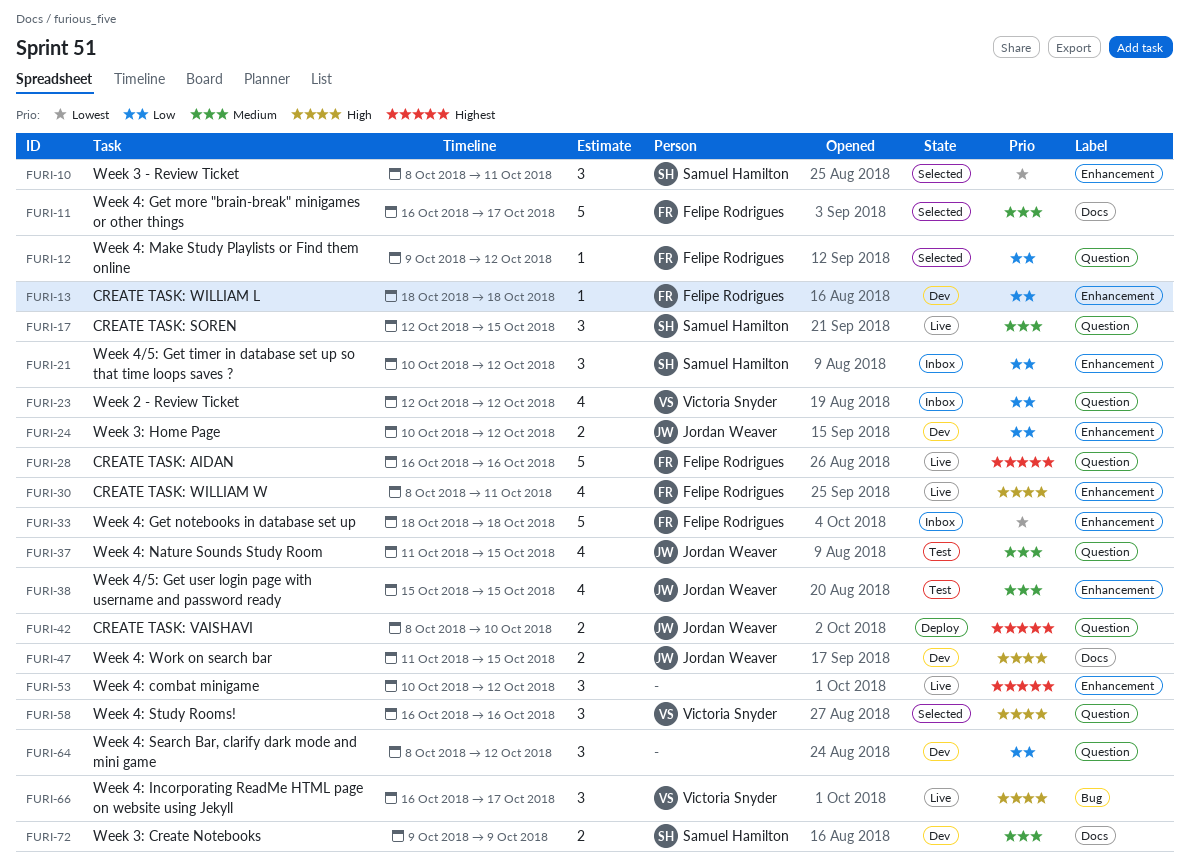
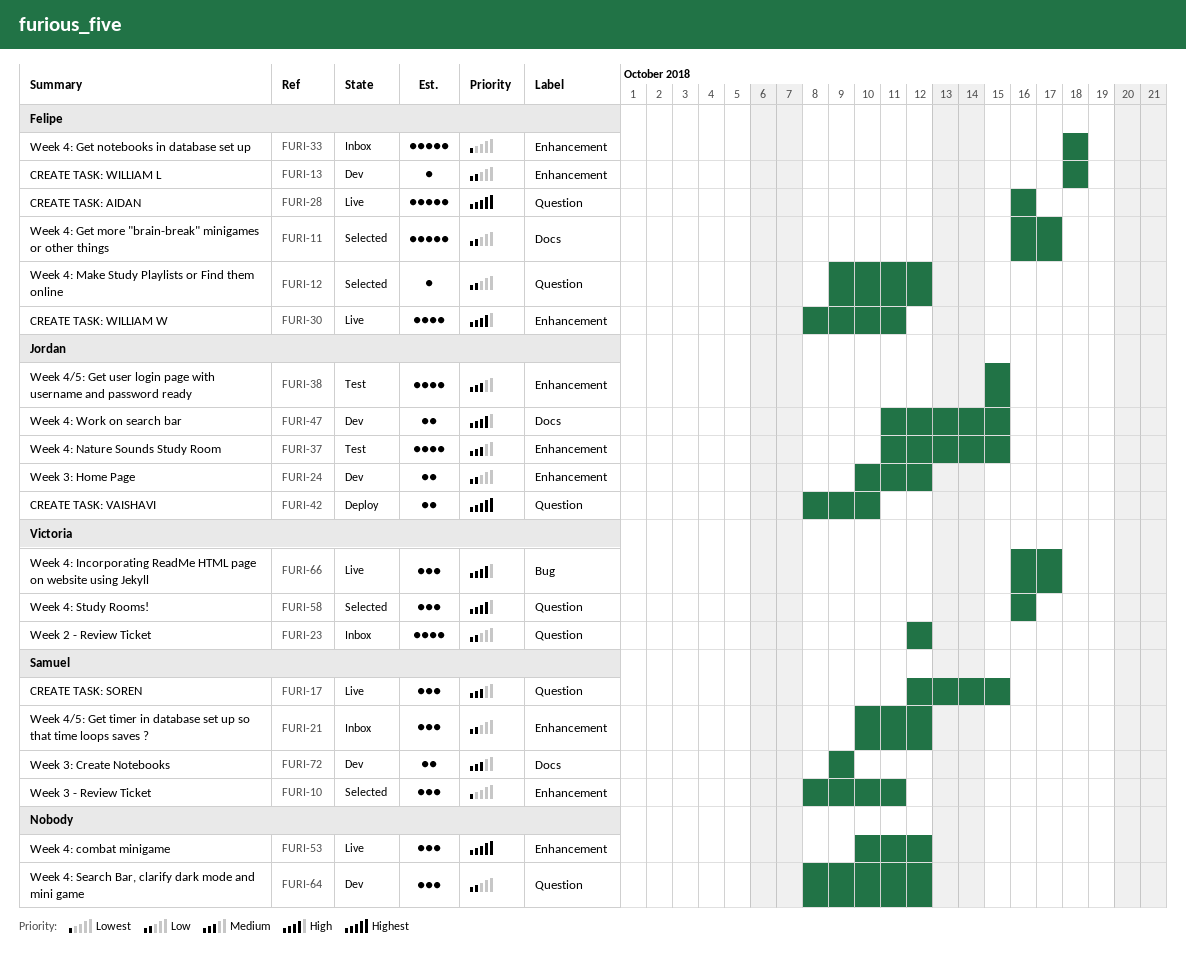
FURI-11, priority: Medium -> Low
FURI-37, label: Question -> Enhancement

